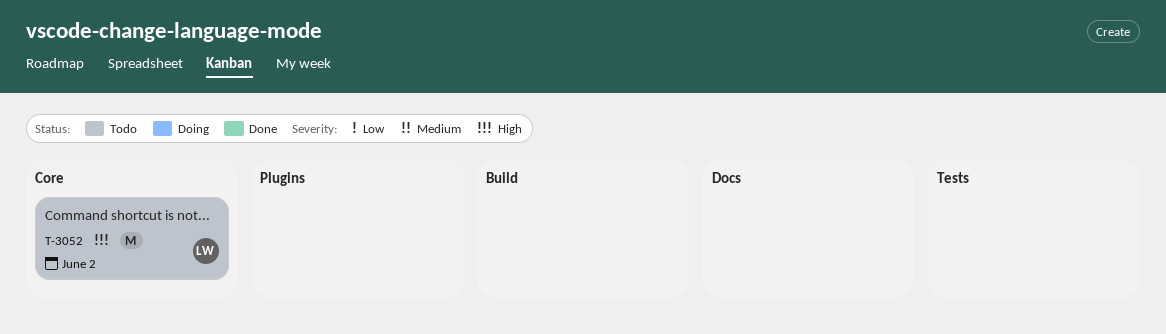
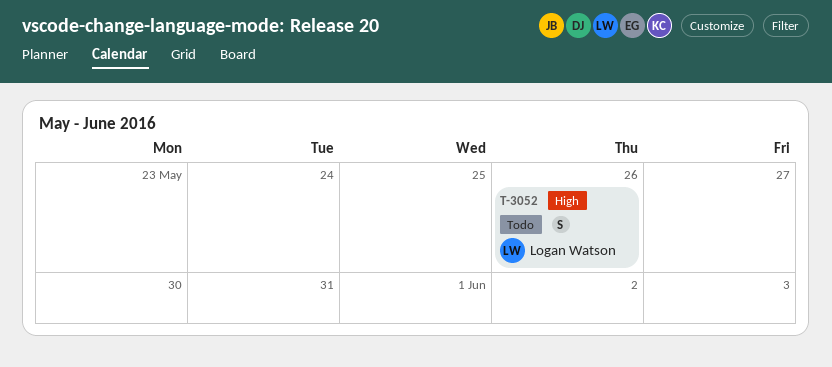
T-3052, estimate: M -> S
T-3052, due: Jun 2 -> May 26

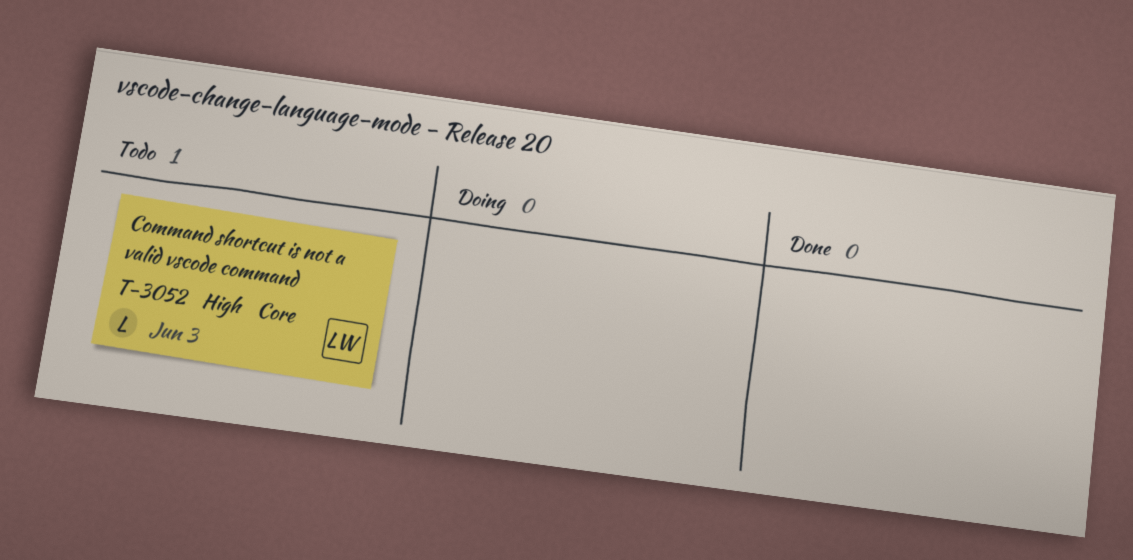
T-3052, estimate: S -> L
T-3052, due: May 26 -> Jun 3

